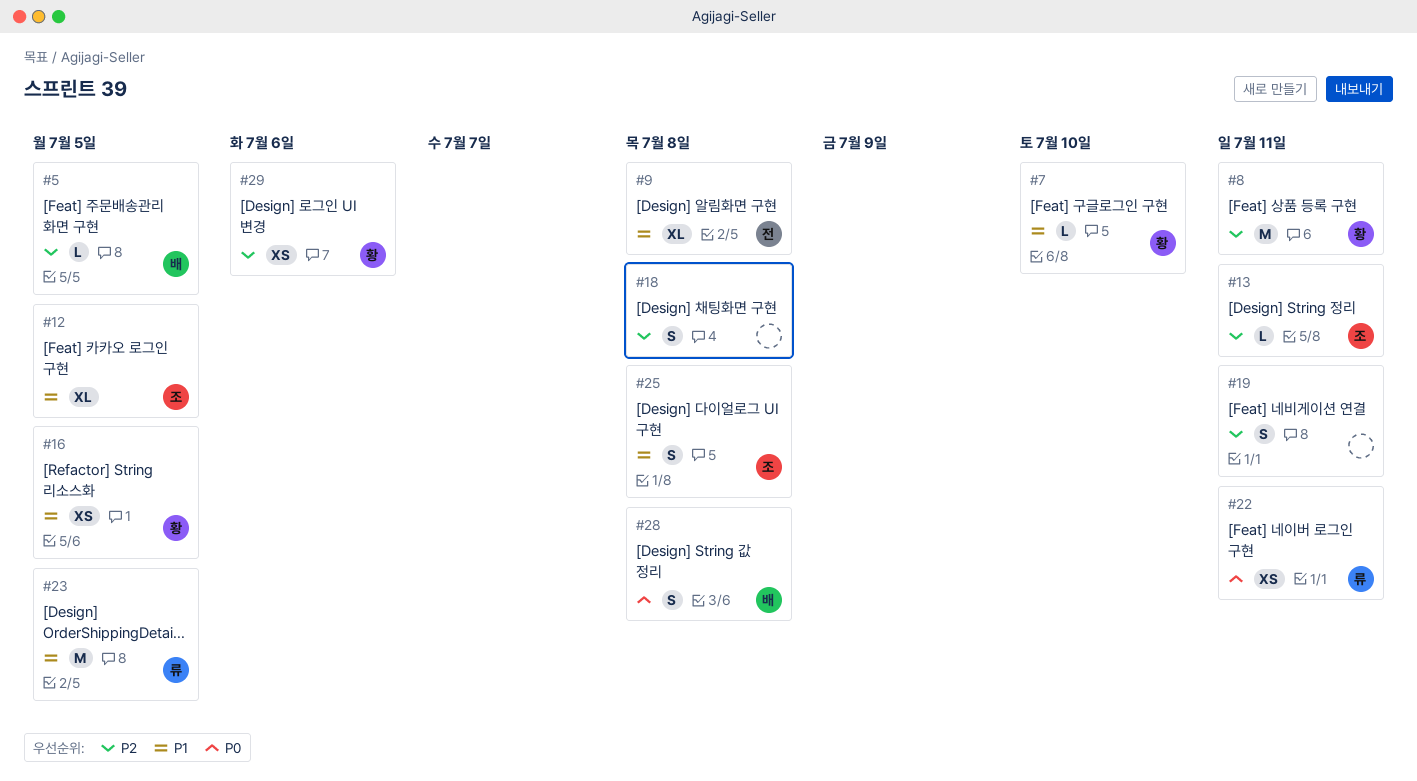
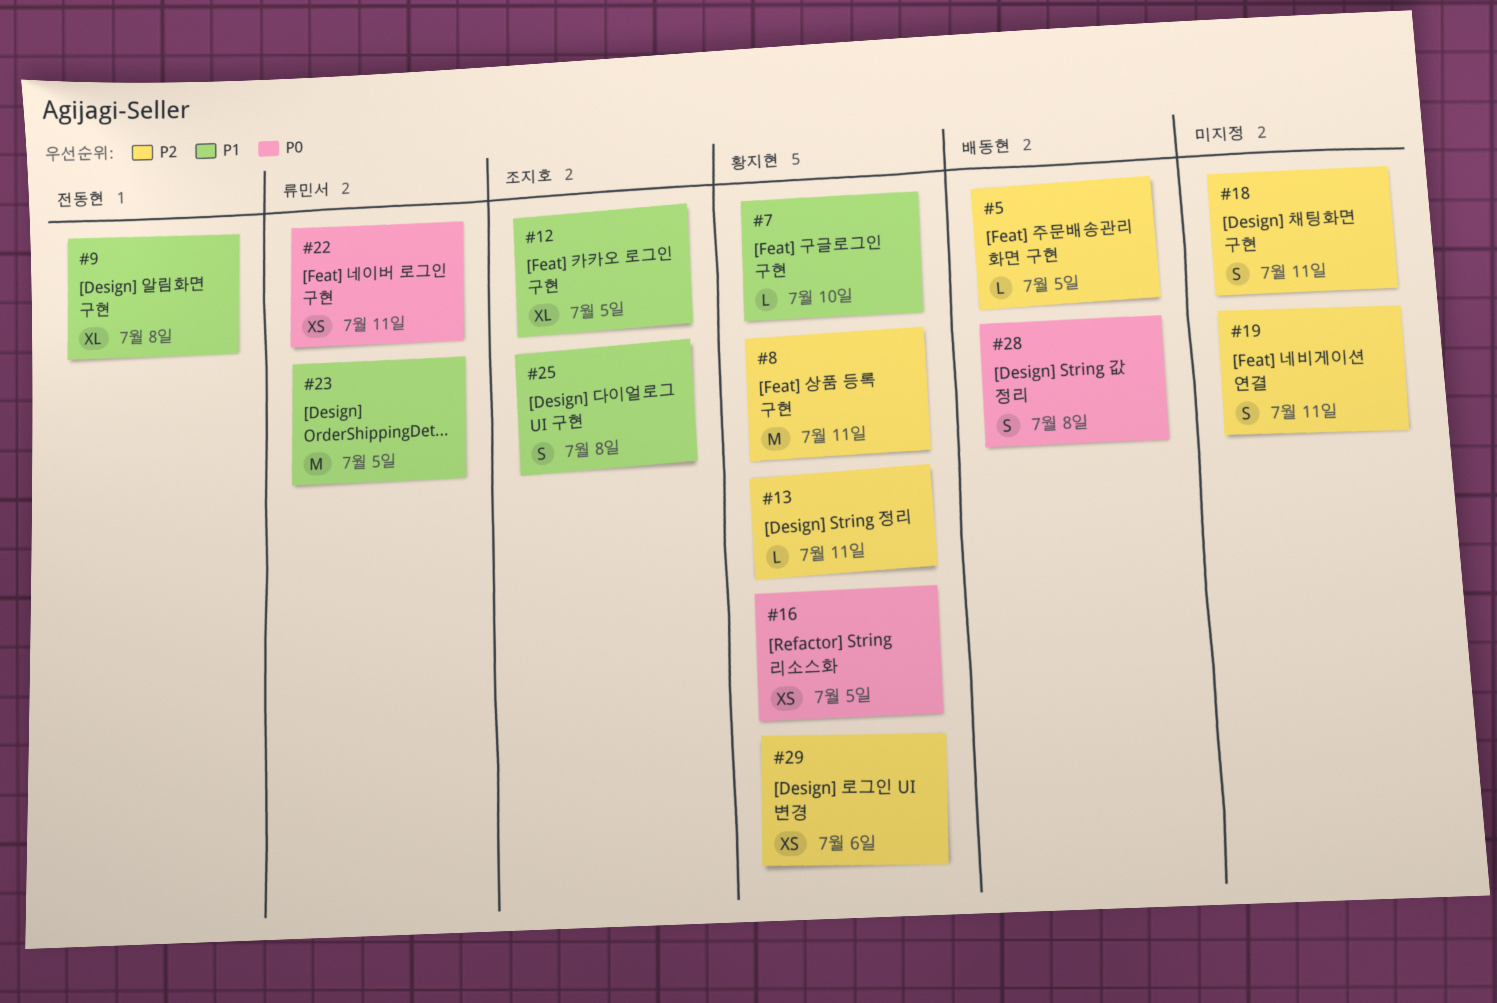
#13, owner: 조지호 -> 황지현
#16, priority: P1 -> P0
#18, due: Jul 8 -> Jul 11

